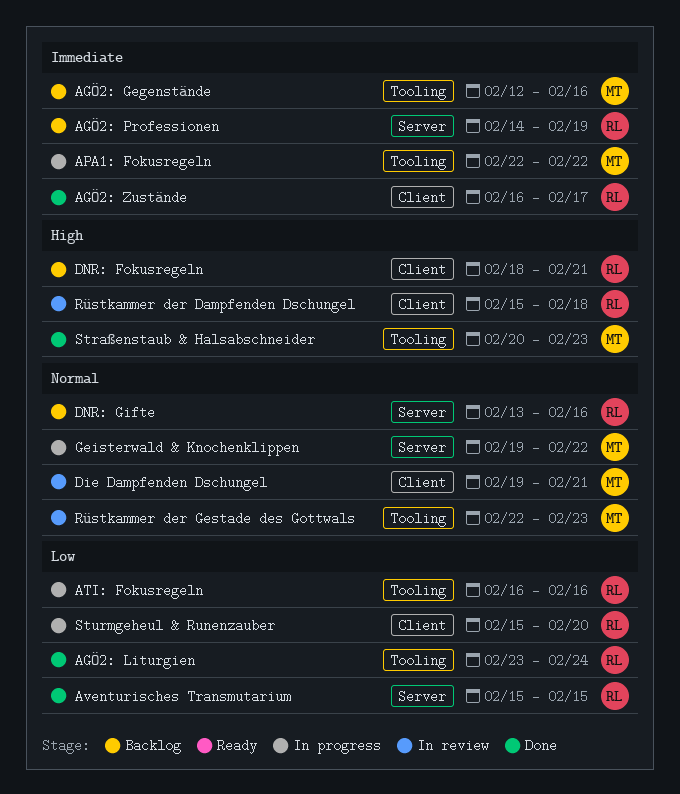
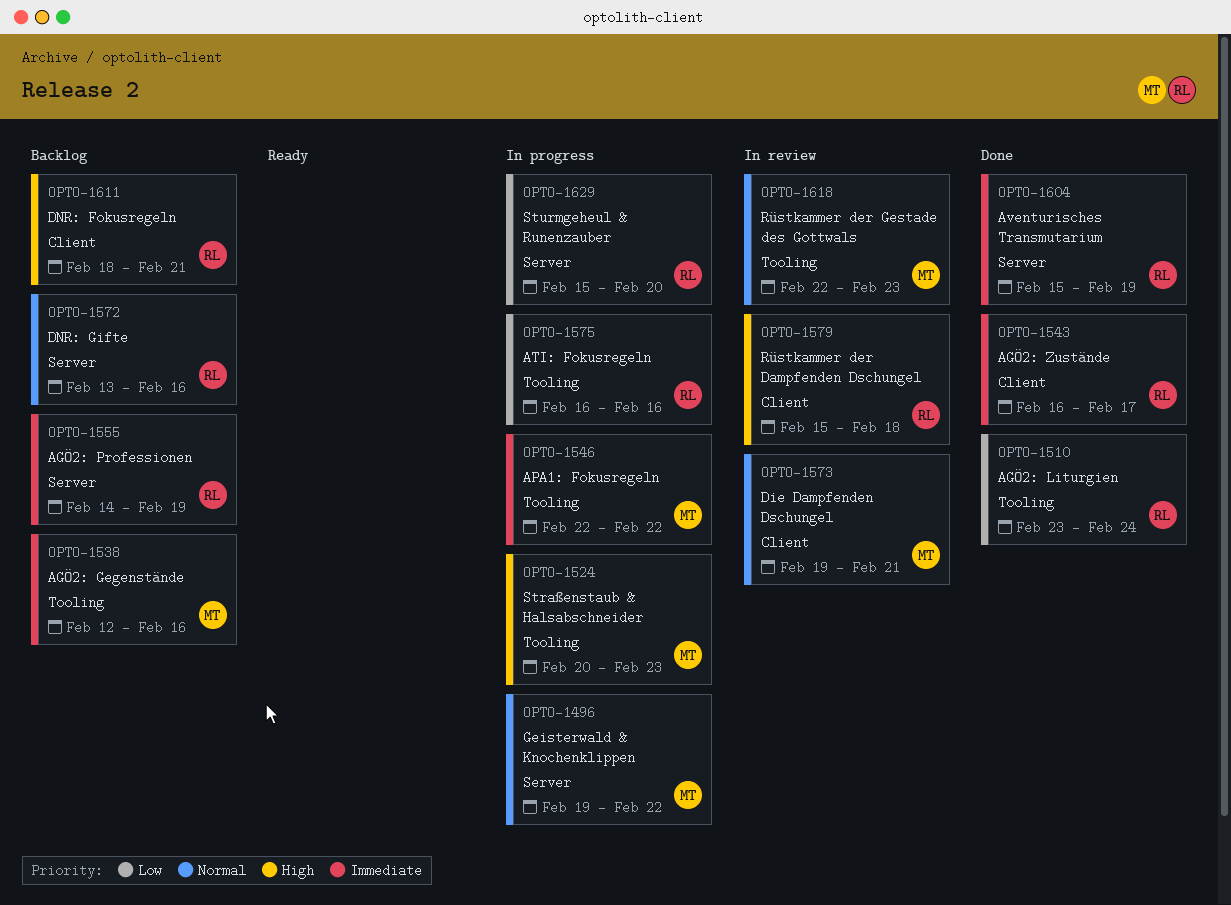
Aventurisches Transmutarium, priority: Low -> Immediate
Aventurisches Transmutarium, due: Feb 15 -> Feb 19
Straßenstaub & Halsabschneider, status: Done -> In progress
Sturmgeheul & Runenzauber, label: Client -> Server

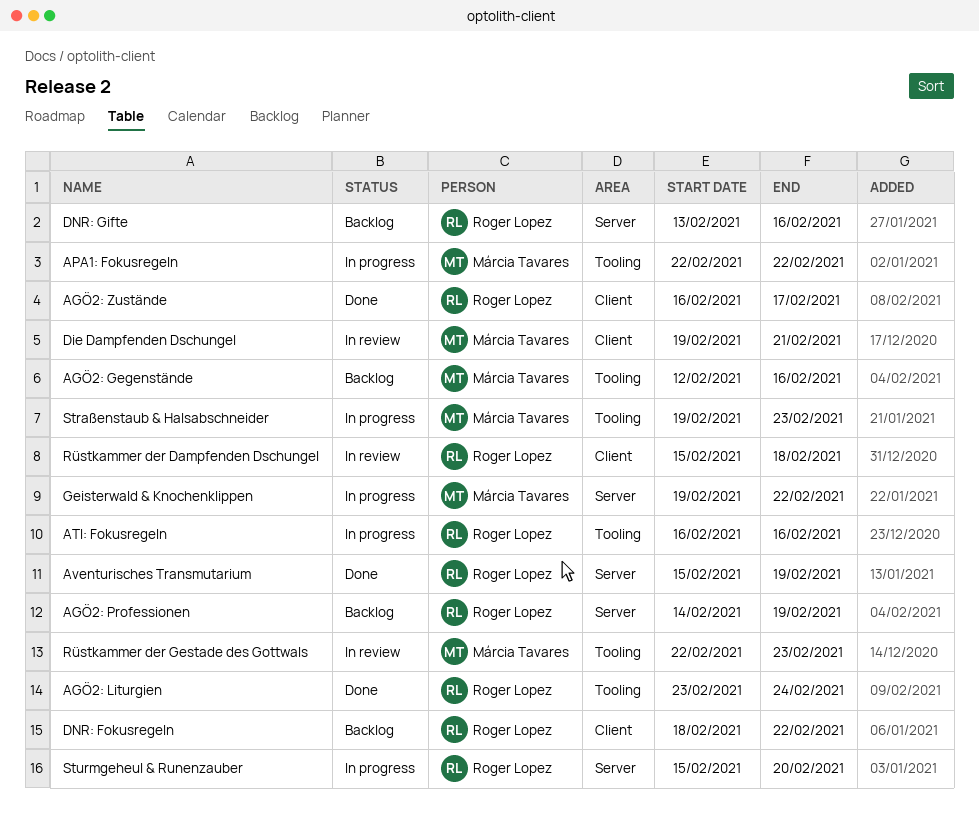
DNR: Fokusregeln, due: Feb 21 -> Feb 22
Straßenstaub & Halsabschneider, start: Feb 20 -> Feb 19

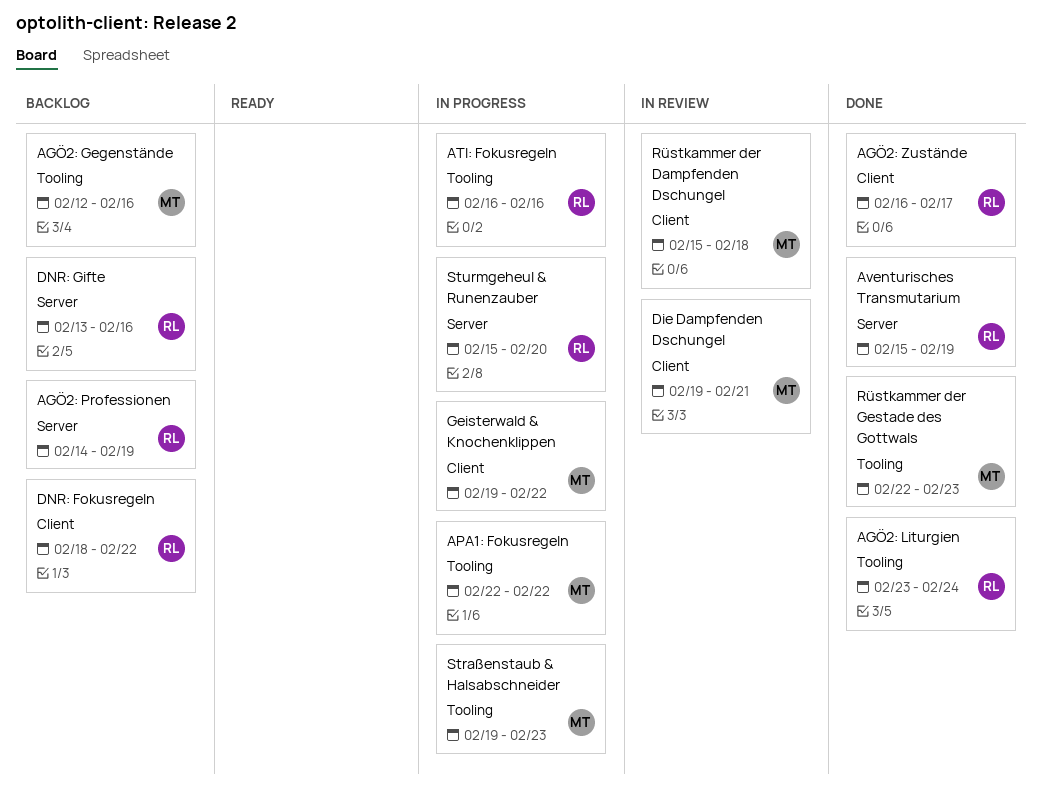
Geisterwald & Knochenklippen, label: Server -> Client
Rüstkammer der Dampfenden Dschungel, owner: Roger Lopez -> Márcia Tavares
Rüstkammer der Gestade des Gottwals, status: In review -> Done

